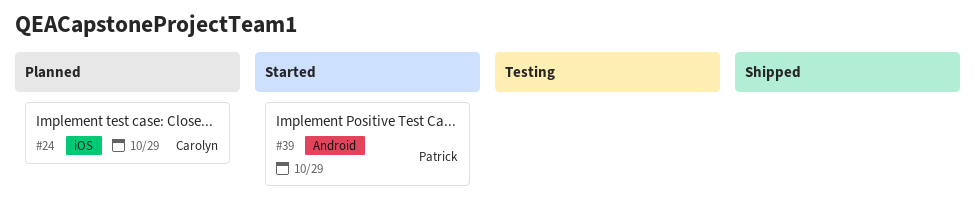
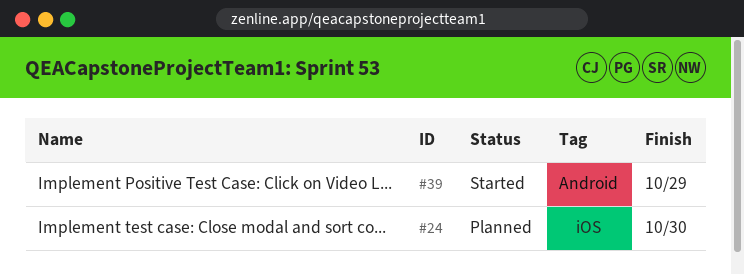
#24, due: Oct 29 -> Oct 30

